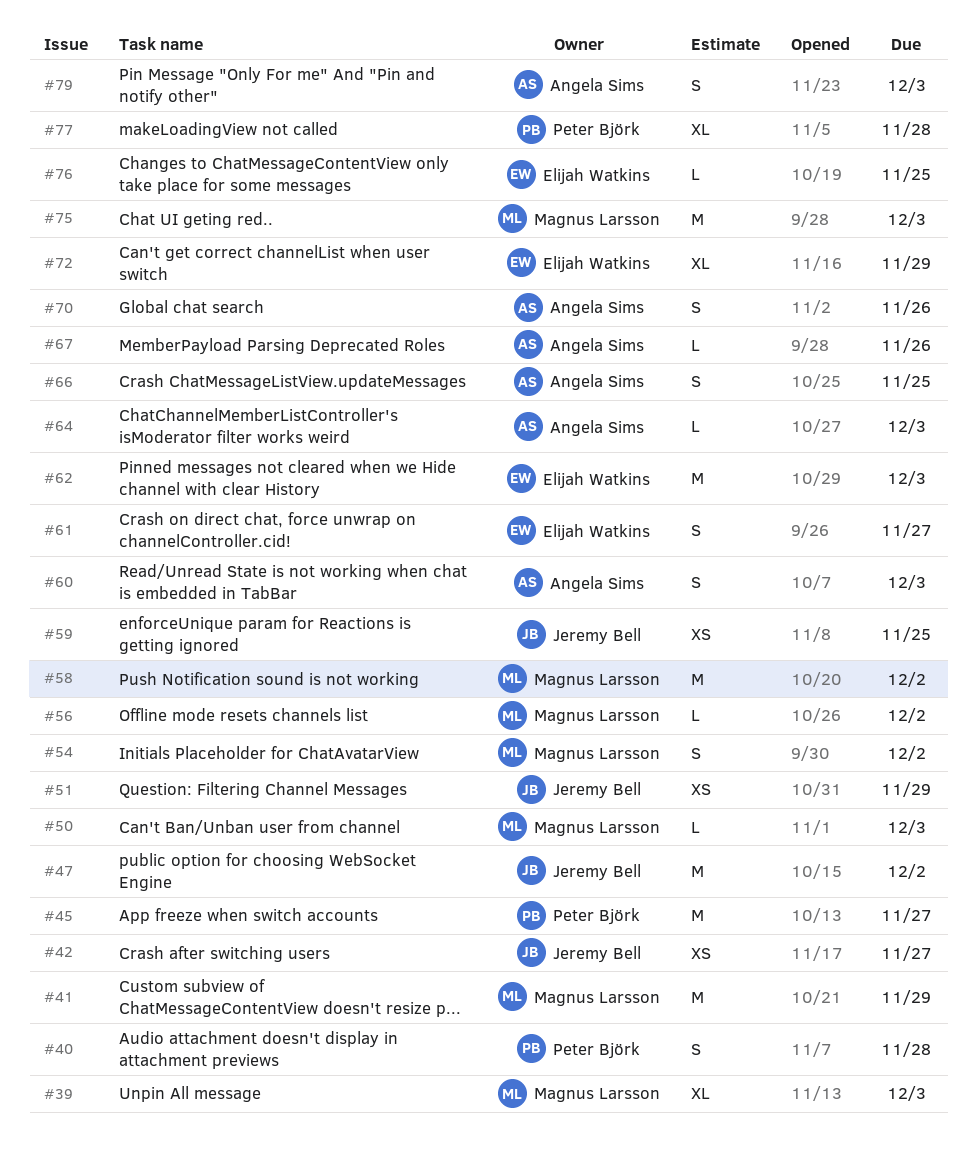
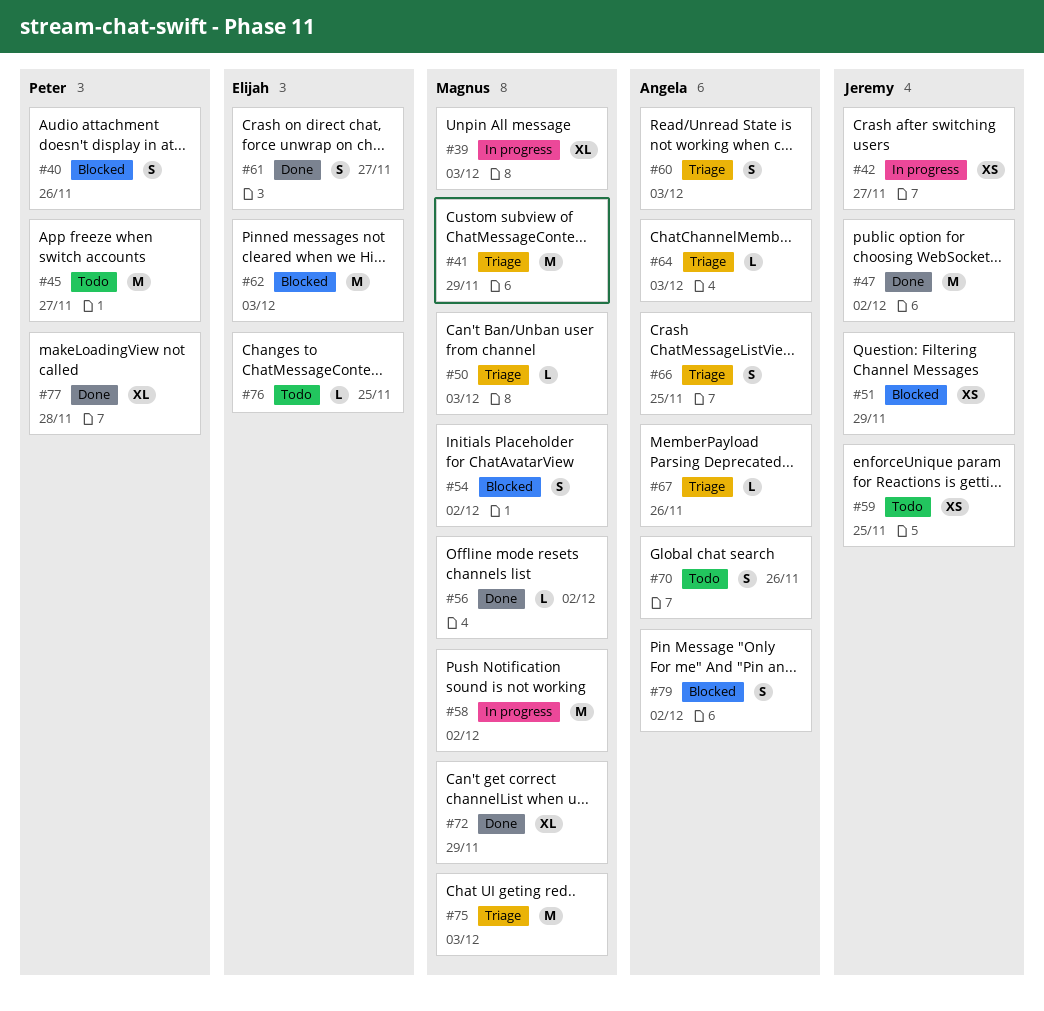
#40, due: Nov 28 -> Nov 26
#72, owner: Elijah Watkins -> Magnus Larsson
#79, due: Dec 3 -> Dec 2

